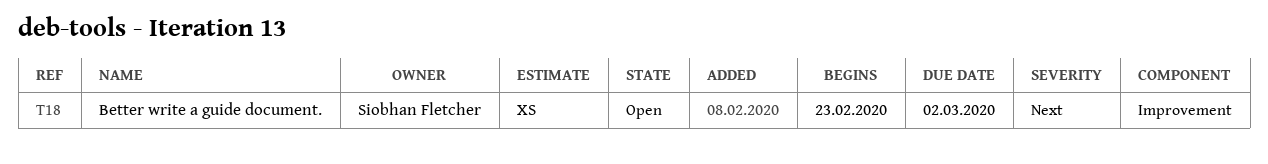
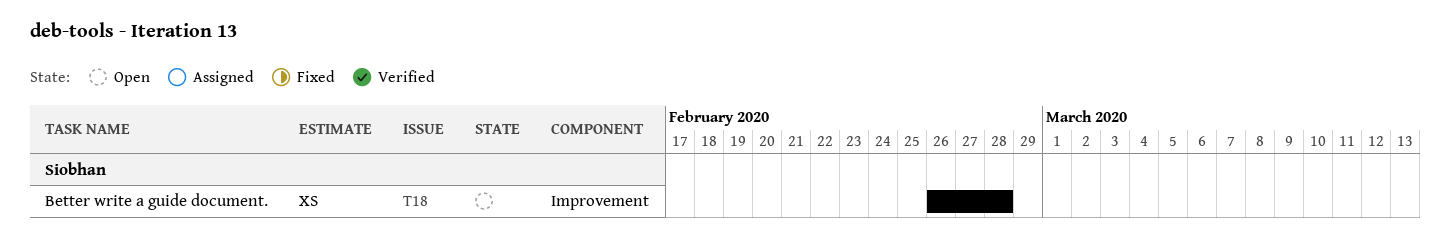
T18, start: Feb 23 -> Feb 26
T18, due: Mar 2 -> Feb 28

